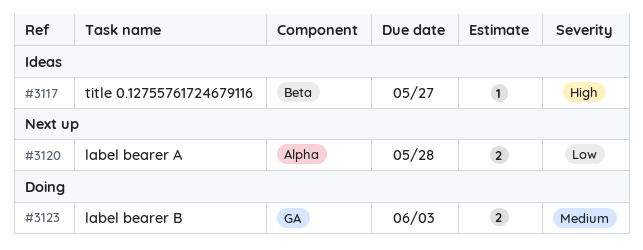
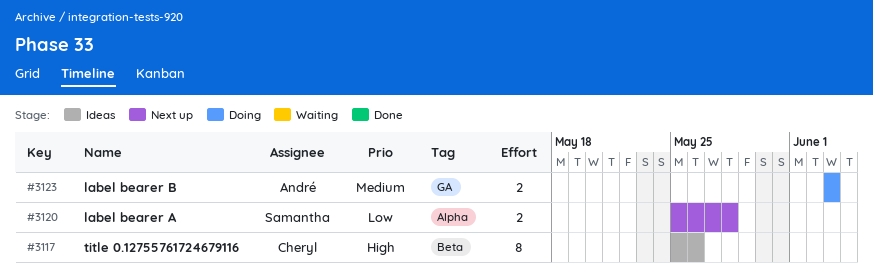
#3117, estimate: 1 -> 8
#3117, due: May 27 -> May 26

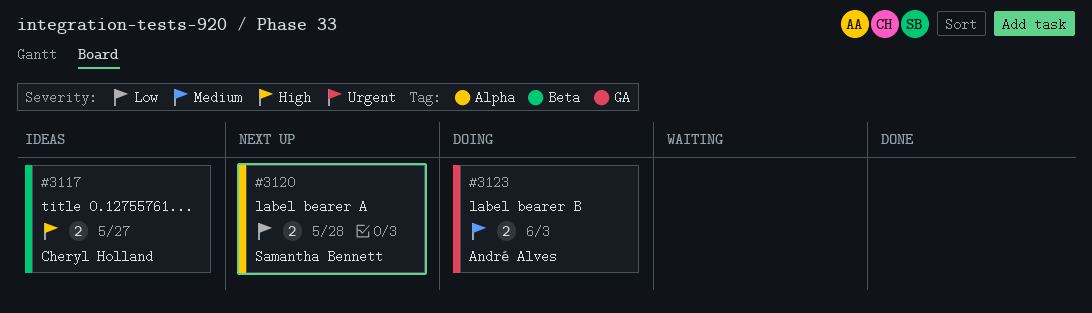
#3117, estimate: 8 -> 2
#3117, due: May 26 -> May 27

